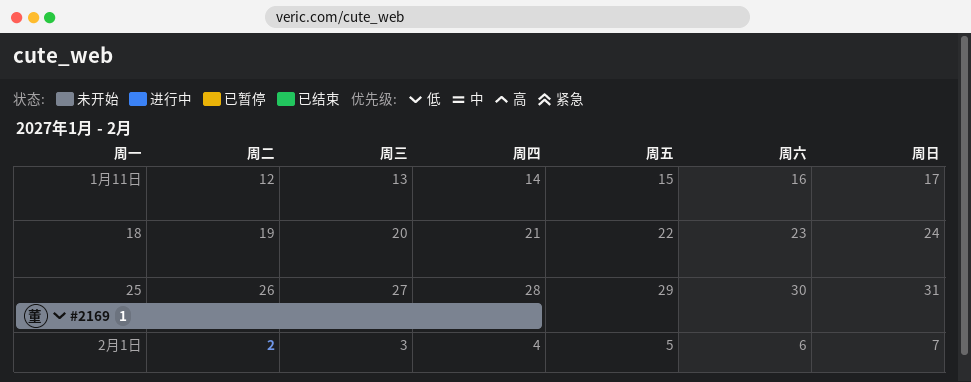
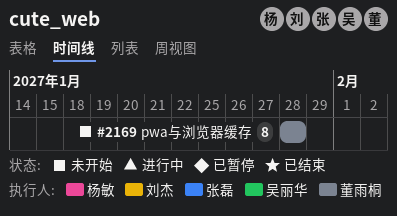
#2169, estimate: 1 -> 8
#2169, start: Jan 25 -> Jan 28

